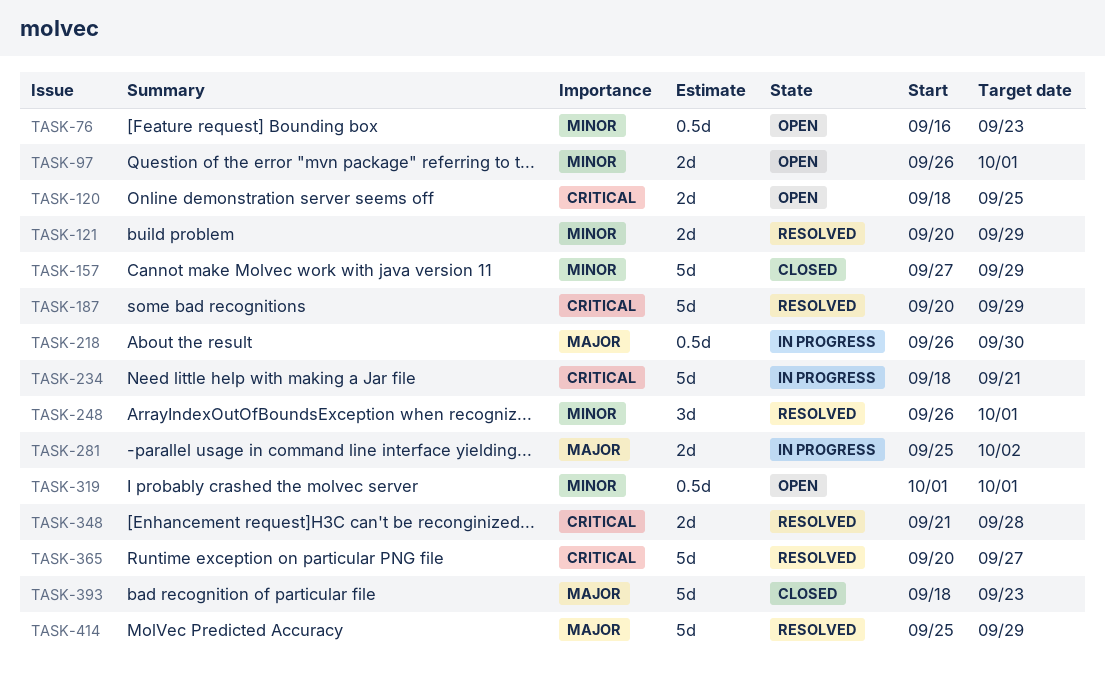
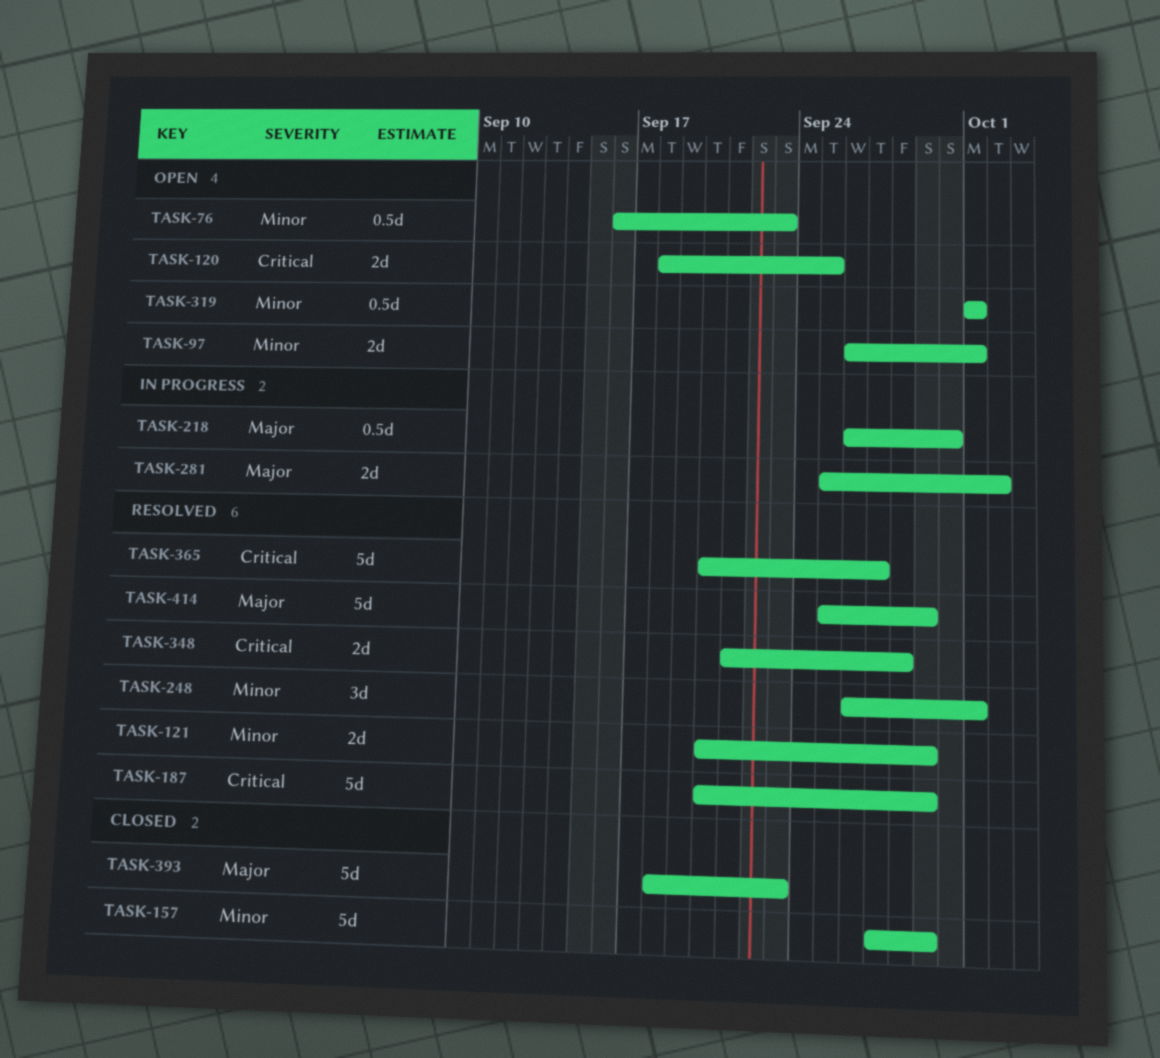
TASK-234: present -> none

